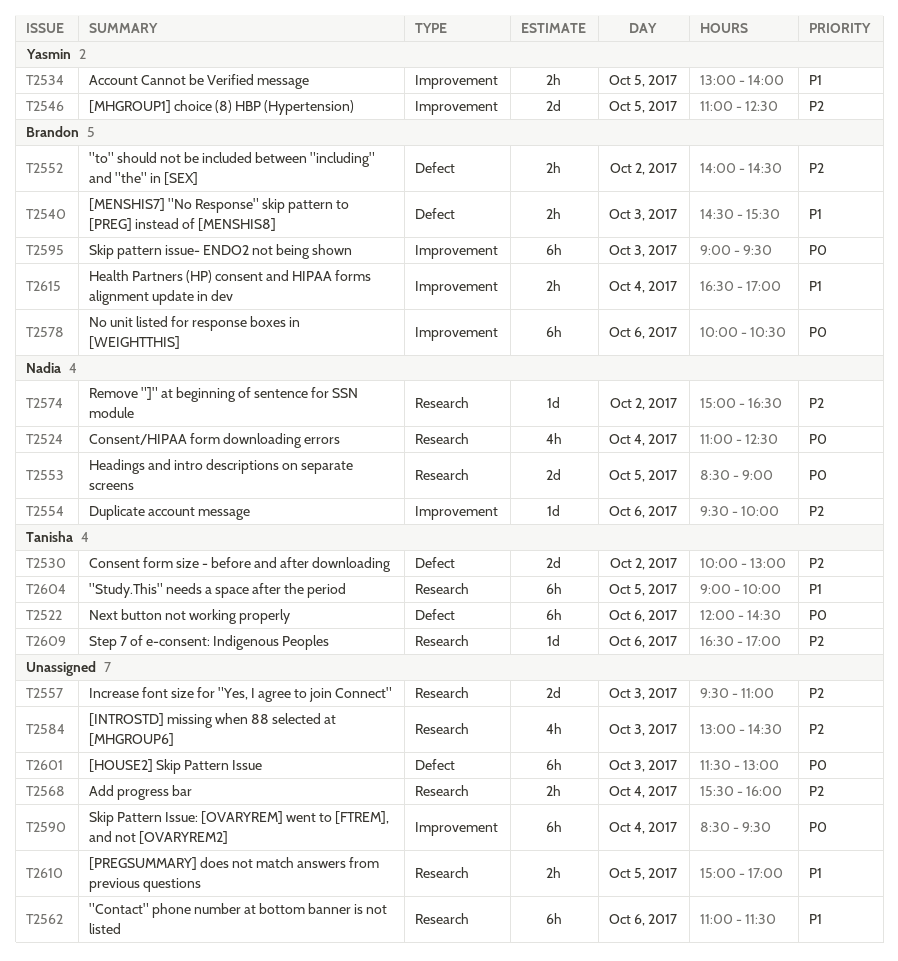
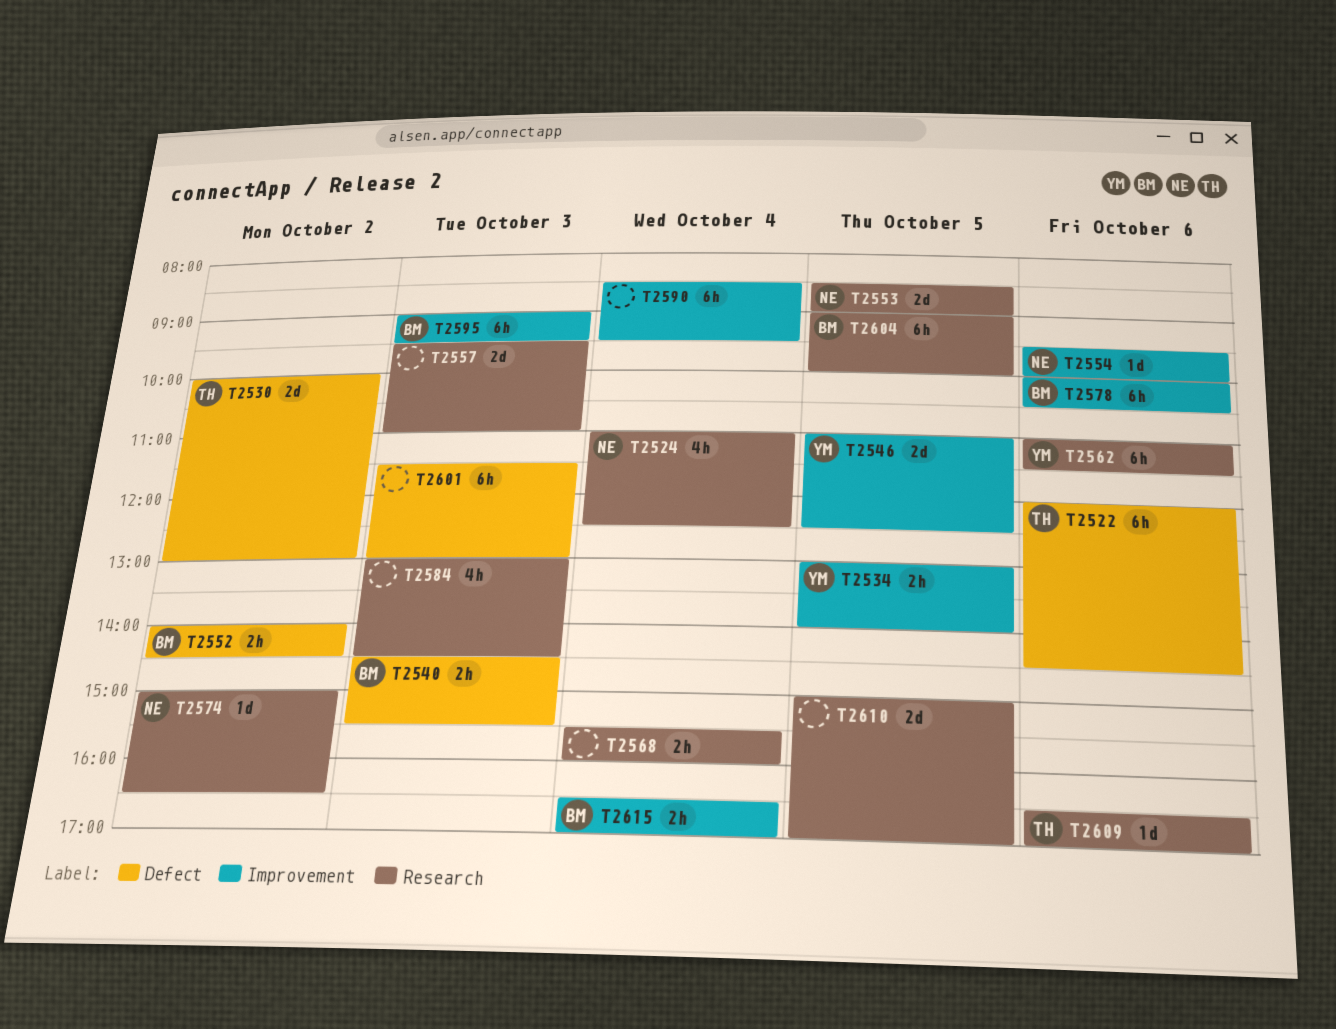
T2562, owner: none -> Yasmin
T2604, owner: Tanisha -> Brandon
T2610, estimate: 2h -> 2d

